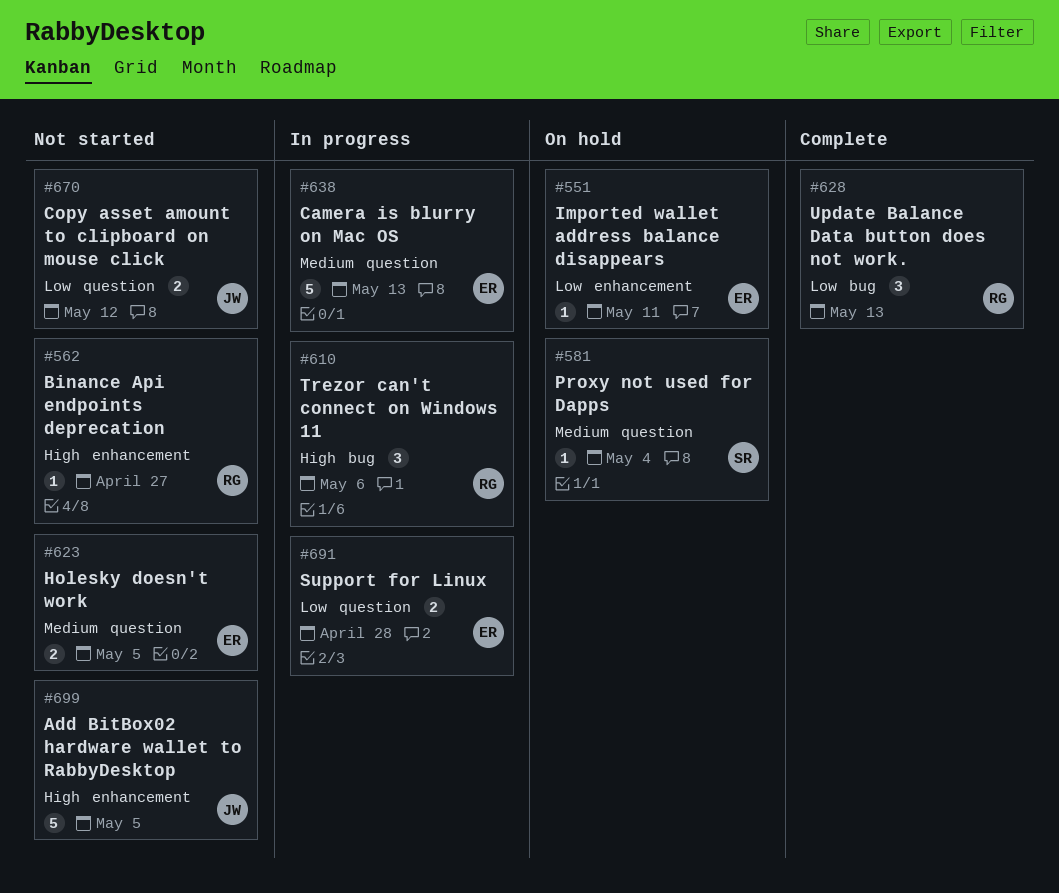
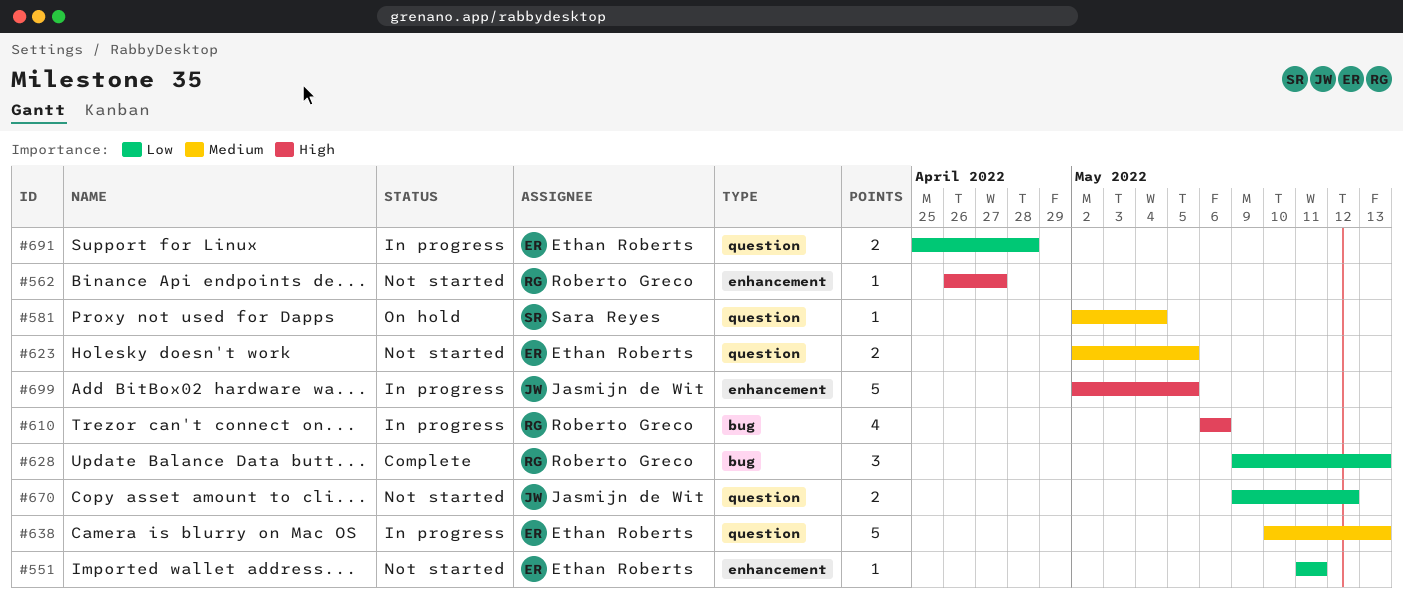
#551, status: On hold -> Not started
#610, estimate: 3 -> 4
#699, status: Not started -> In progress

